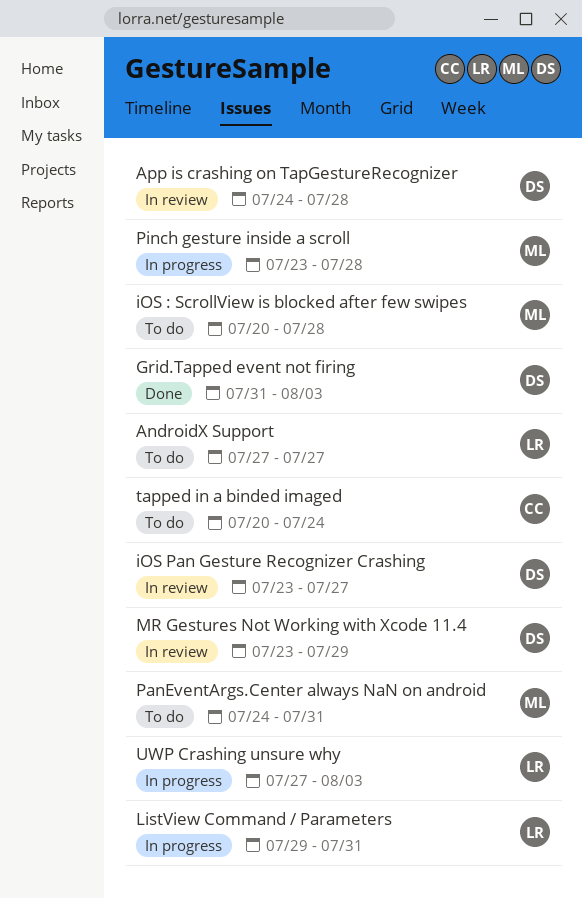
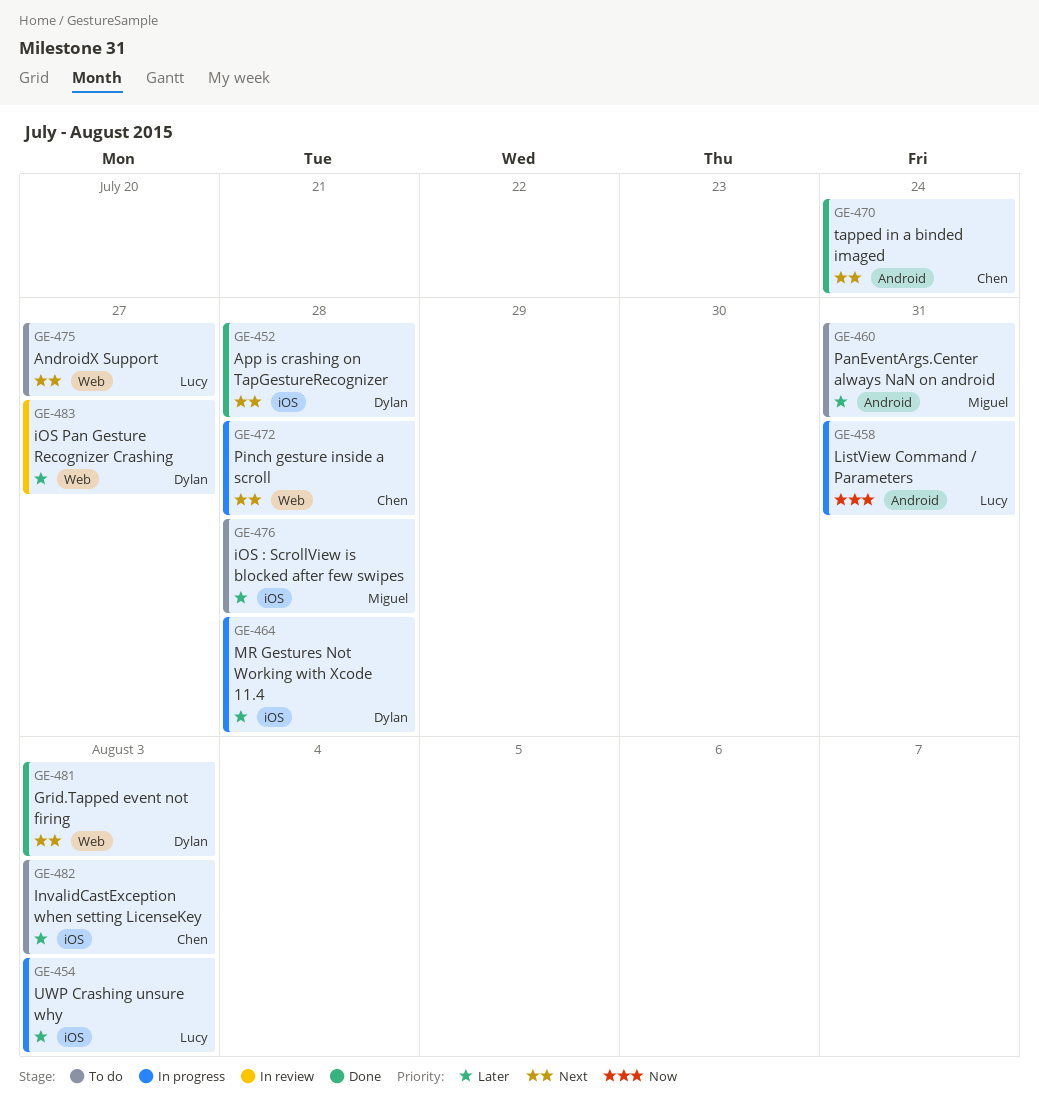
App is crashing on TapGestureRecognizer, status: In review -> Done
InvalidCastException when setting LicenseKey: none -> present
MR Gestures Not Working with Xcode 11.4, status: In review -> In progress
MR Gestures Not Working with Xcode 11.4, due: Jul 29 -> Jul 28
Pinch gesture inside a scroll, owner: Miguel -> Chen
tapped in a binded imaged, status: To do -> Done

